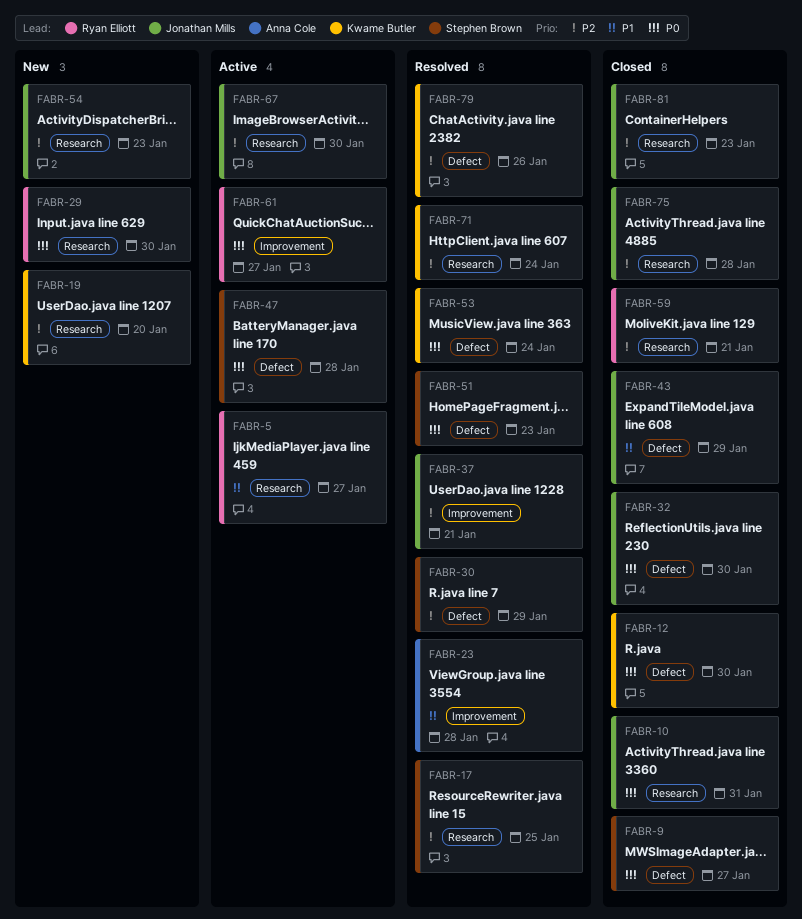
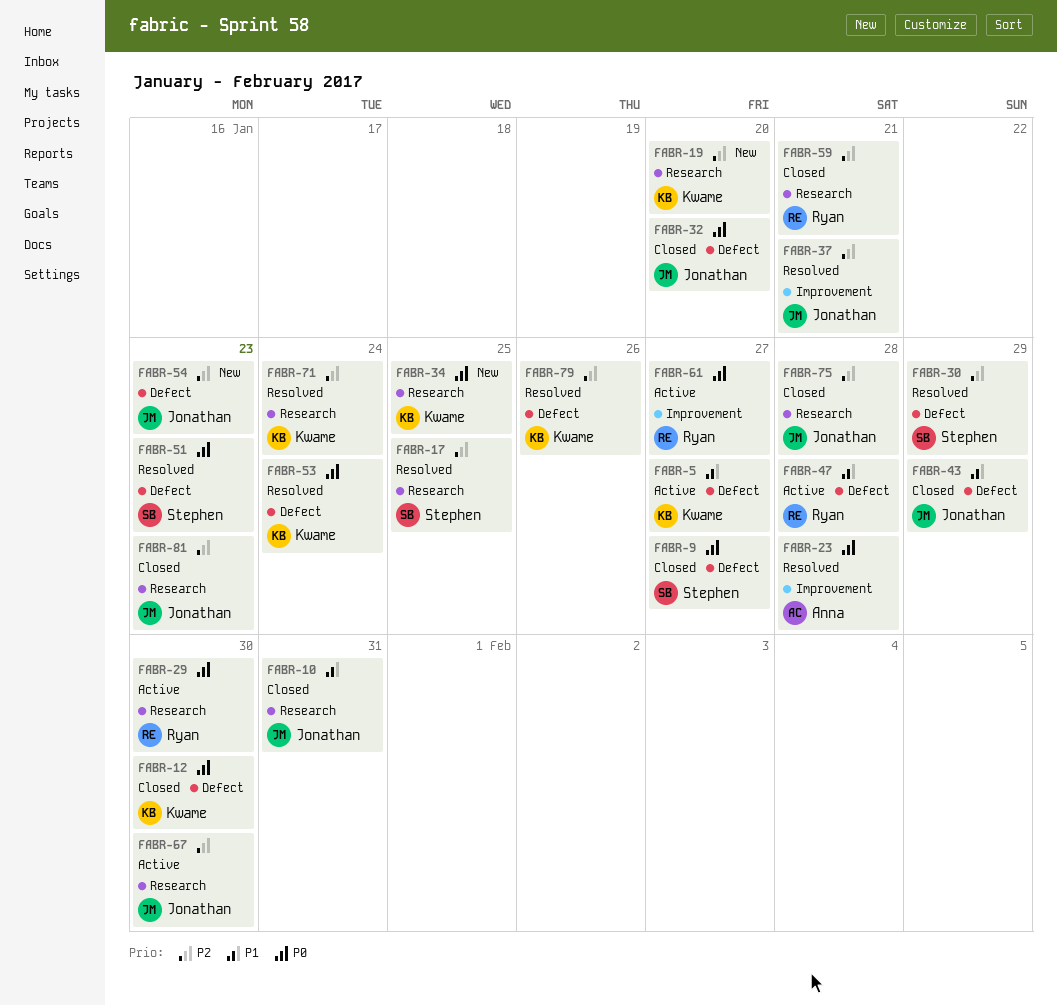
FABR-5, owner: Ryan Elliott -> Kwame Butler
FABR-5, label: Research -> Defect
FABR-10, priority: P0 -> P1
FABR-23, priority: P1 -> P0
FABR-29, status: New -> Active
FABR-32, due: Jan 30 -> Jan 20
FABR-34: none -> present
FABR-47, owner: Stephen Brown -> Ryan Elliott
FABR-47, priority: P0 -> P1
FABR-54, label: Research -> Defect

